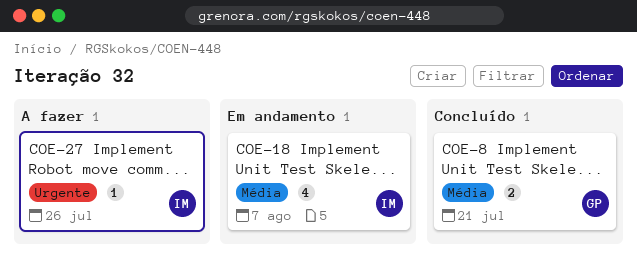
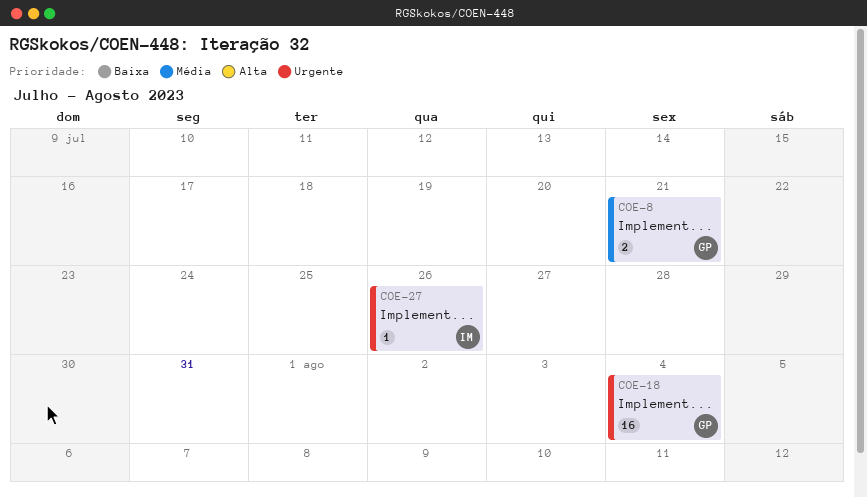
COE-18, owner: IM -> GP
COE-18, priority: Média -> Urgente
COE-18, estimate: 4 -> 16
COE-18, due: Aug 7 -> Aug 4

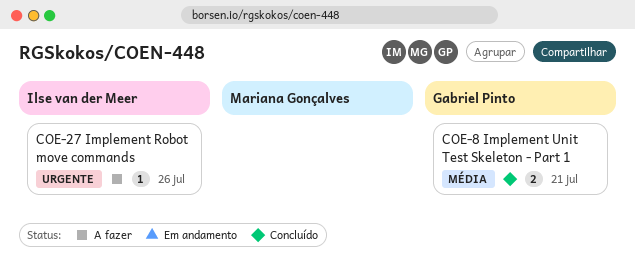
COE-18: present -> none

